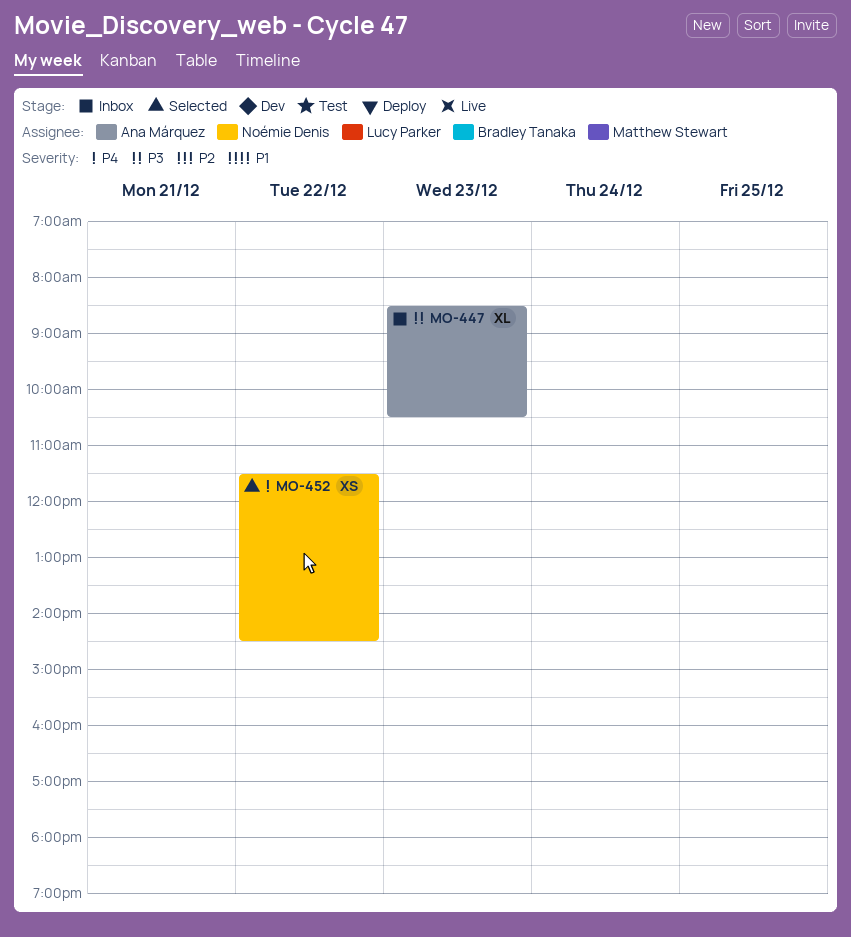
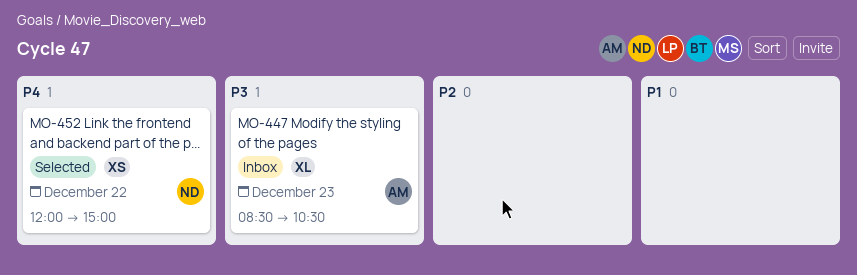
MO-452, begins: 11:30 -> 12:00
MO-452, ends: 14:30 -> 15:00

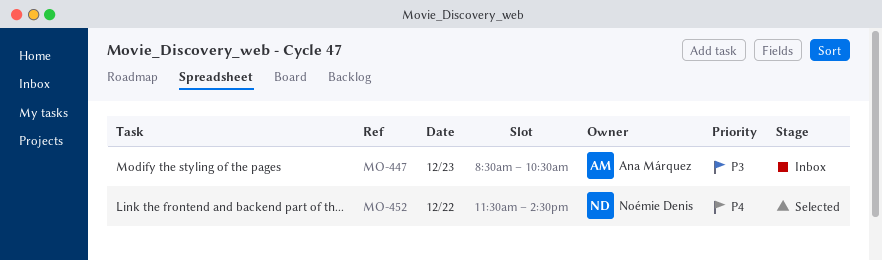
MO-452, begins: 12:00 -> 11:30
MO-452, ends: 15:00 -> 14:30

